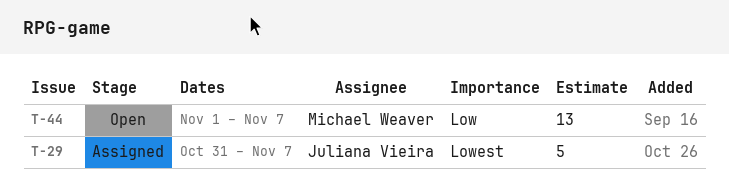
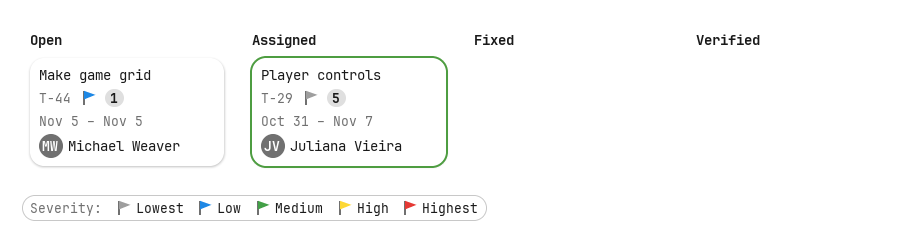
T-44, estimate: 13 -> 1
T-44, start: Nov 1 -> Nov 5
T-44, due: Nov 7 -> Nov 5

